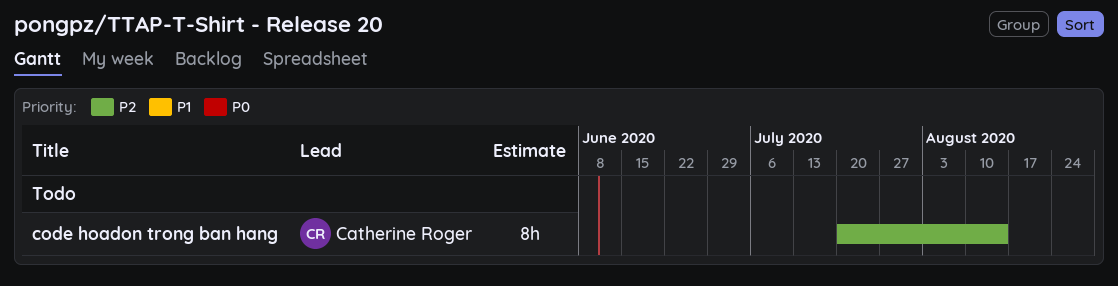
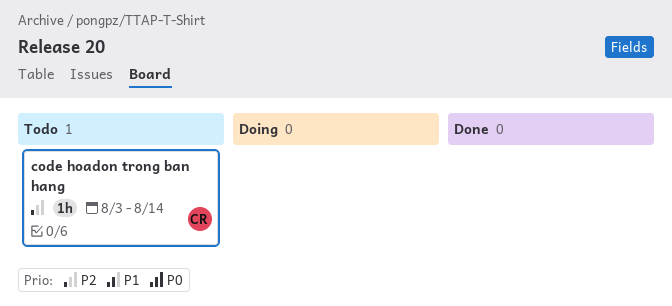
code hoadon trong ban hang, estimate: 8h -> 1h
code hoadon trong ban hang, start: Jul 20 -> Aug 3

